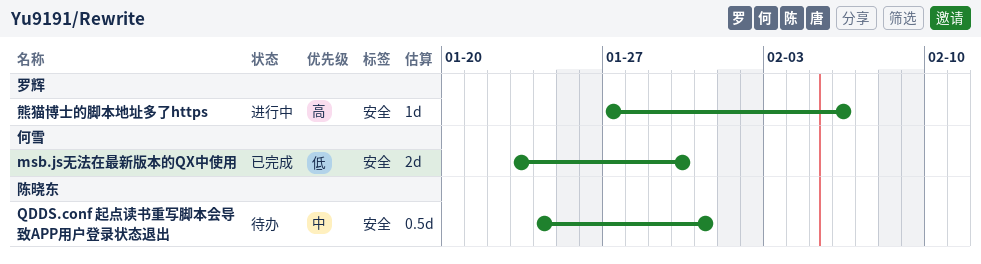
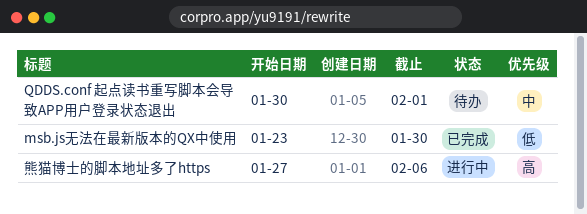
QDDS.conf 起点读书重写脚本会导致APP用户登录状态退出, start: Jan 24 -> Jan 30
QDDS.conf 起点读书重写脚本会导致APP用户登录状态退出, due: Jan 31 -> Feb 1

